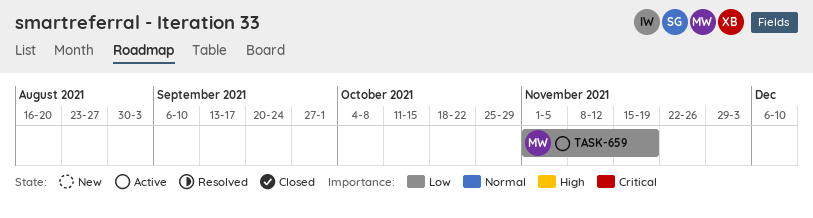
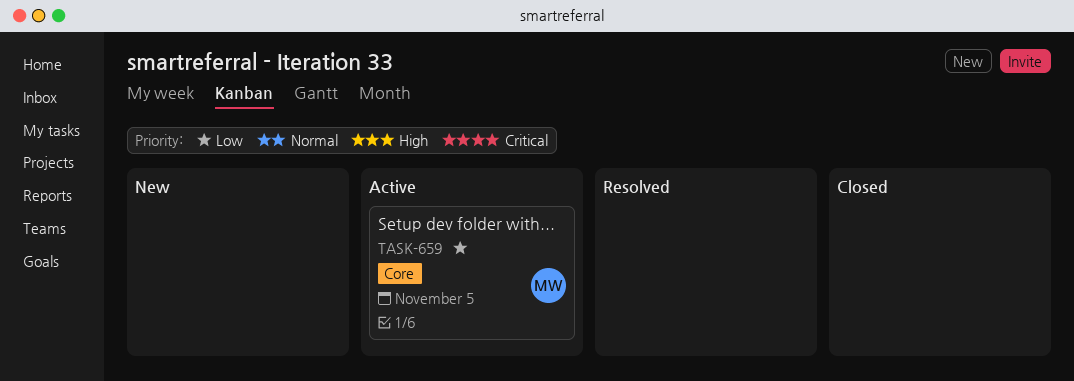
TASK-659, due: Nov 19 -> Nov 5

